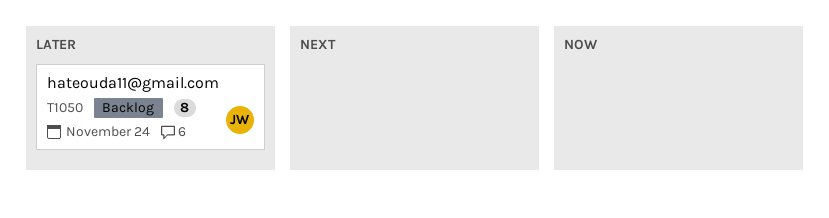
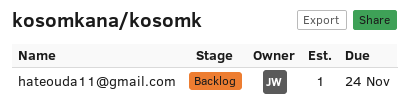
hateouda11@gmail.com, estimate: 8 -> 1

